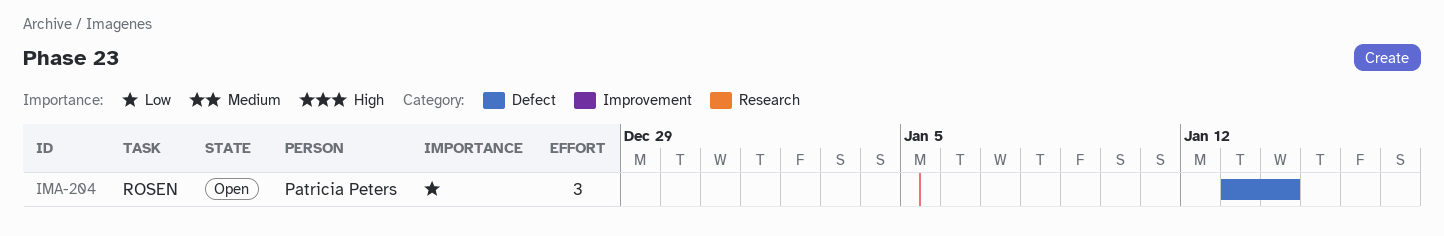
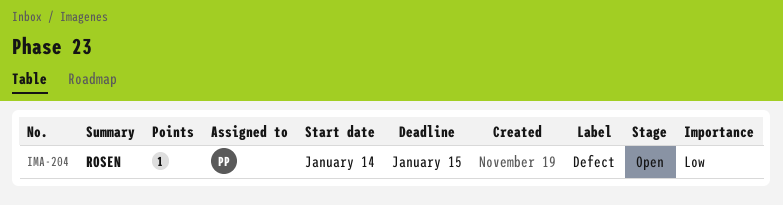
IMA-204, estimate: 3 -> 1
IMA-204, start: Jan 13 -> Jan 14
IMA-204, due: Jan 14 -> Jan 15

